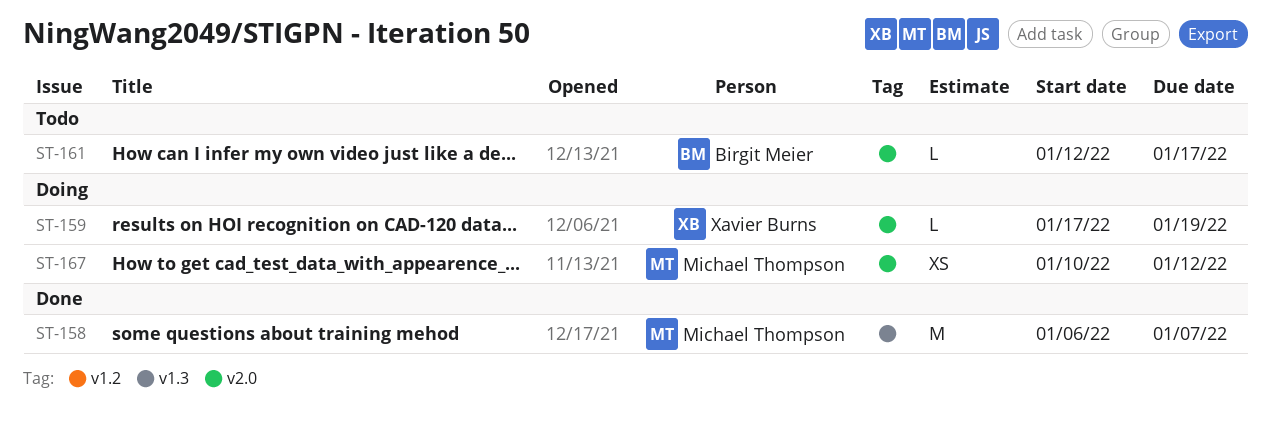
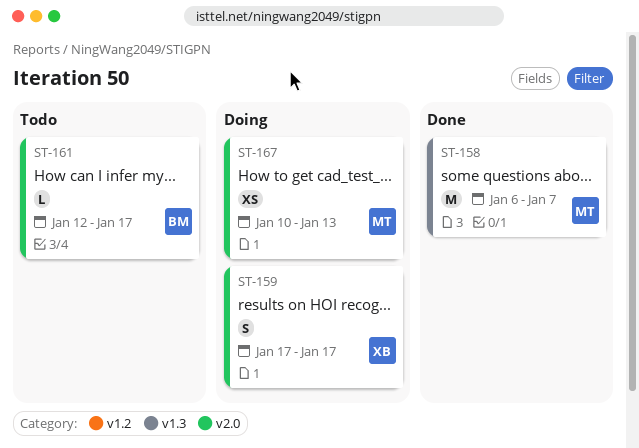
ST-159, estimate: L -> S
ST-159, due: Jan 19 -> Jan 17
ST-167, due: Jan 12 -> Jan 13

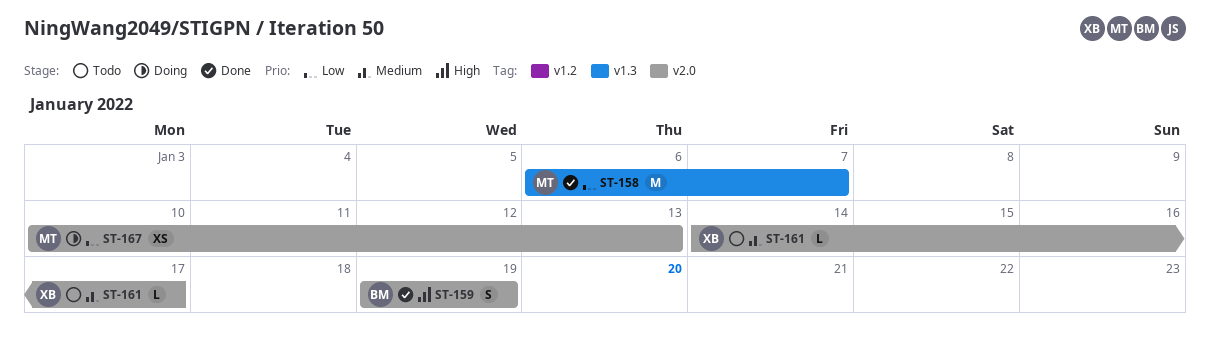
ST-159, status: Doing -> Done
ST-159, owner: XB -> BM
ST-159, start: Jan 17 -> Jan 19
ST-159, due: Jan 17 -> Jan 19
ST-161, owner: BM -> XB
ST-161, start: Jan 12 -> Jan 14

